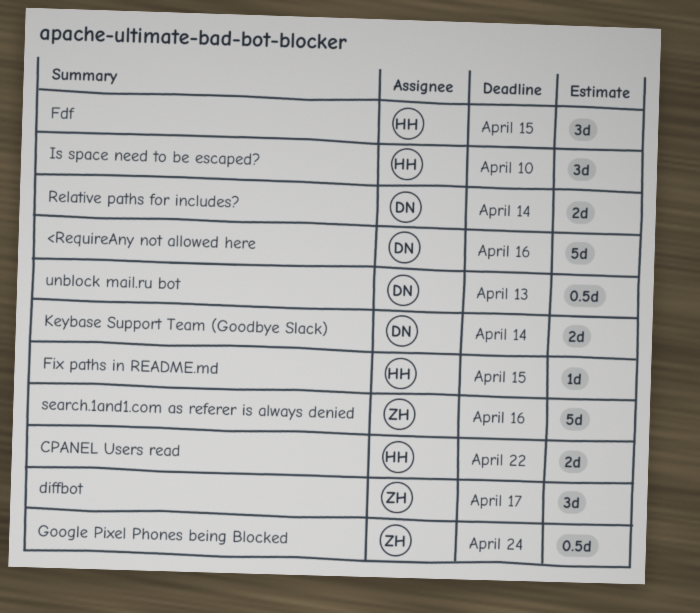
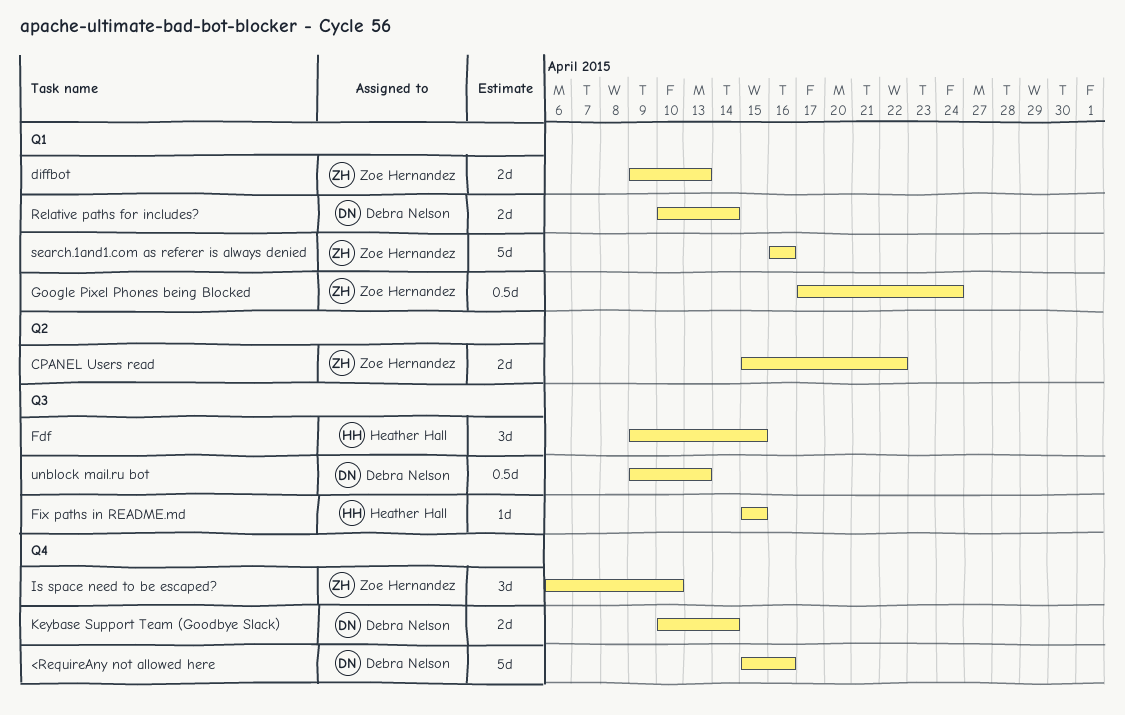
CPANEL Users read, owner: Heather Hall -> Zoe Hernandez
diffbot, estimate: 3d -> 2d
diffbot, due: Apr 17 -> Apr 13
Is space need to be escaped?, owner: Heather Hall -> Zoe Hernandez

